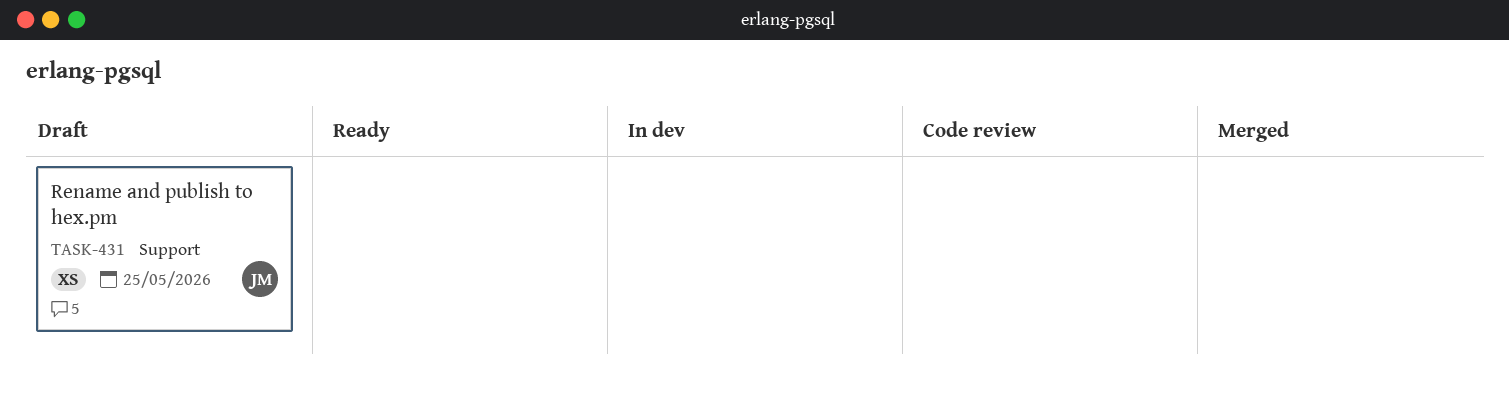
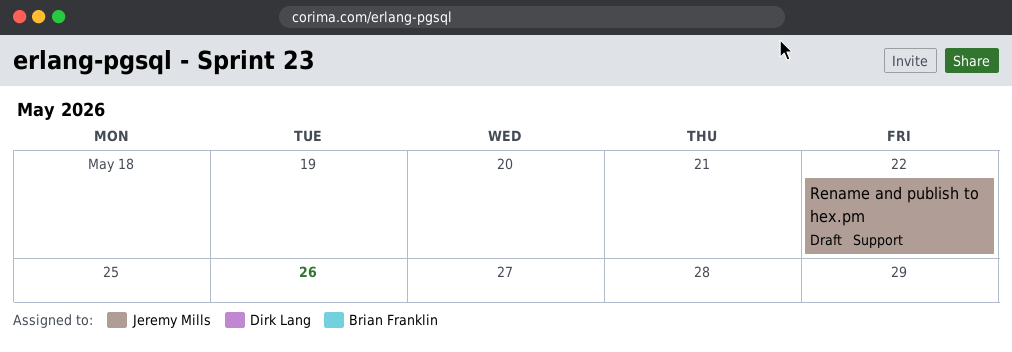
Rename and publish to hex.pm, due: May 25 -> May 22

